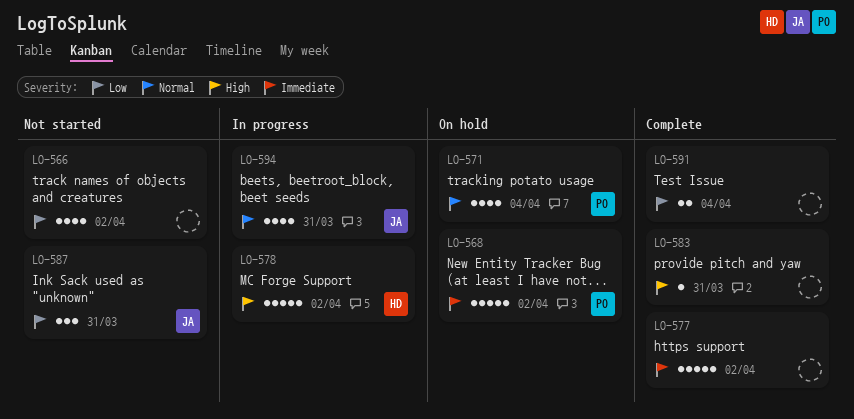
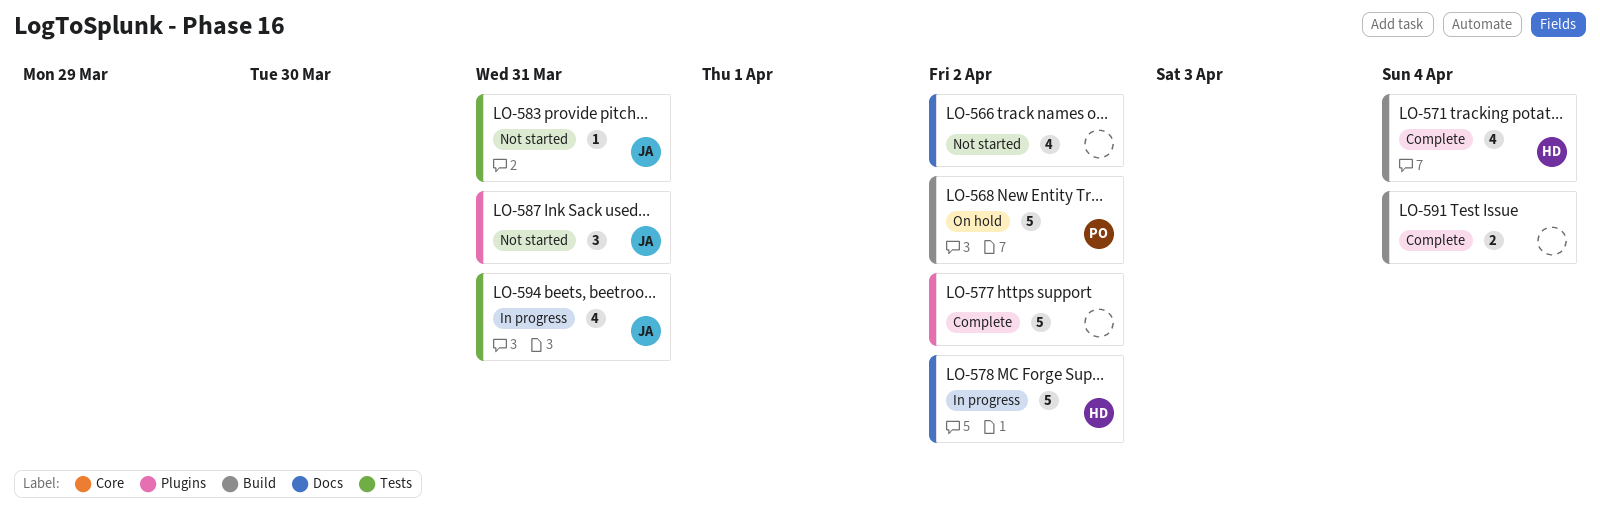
LO-571, status: On hold -> Complete
LO-571, owner: PO -> HD
LO-583, status: Complete -> Not started
LO-583, owner: none -> JA

